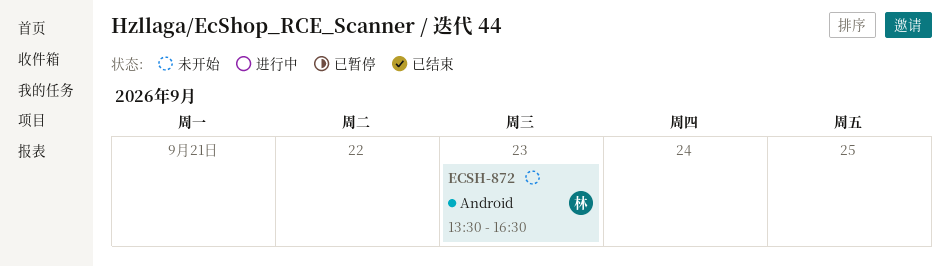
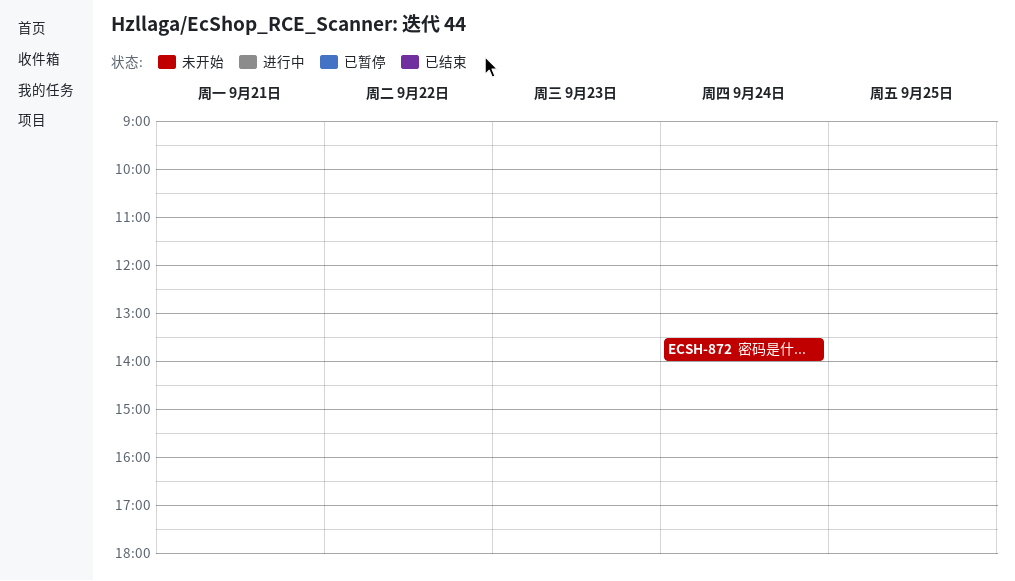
ECSH-872, day: Sep 23 -> Sep 24
ECSH-872, ends: 16:30 -> 14:00

